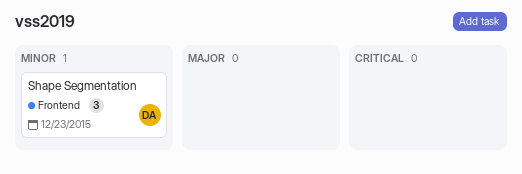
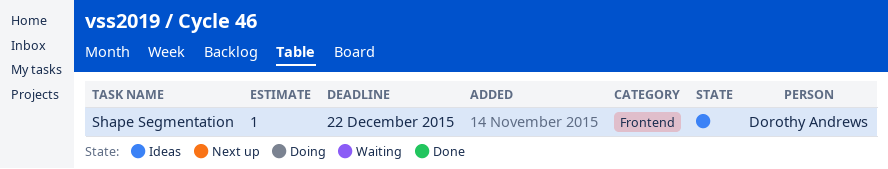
Shape Segmentation, estimate: 3 -> 1
Shape Segmentation, due: Dec 23 -> Dec 22

